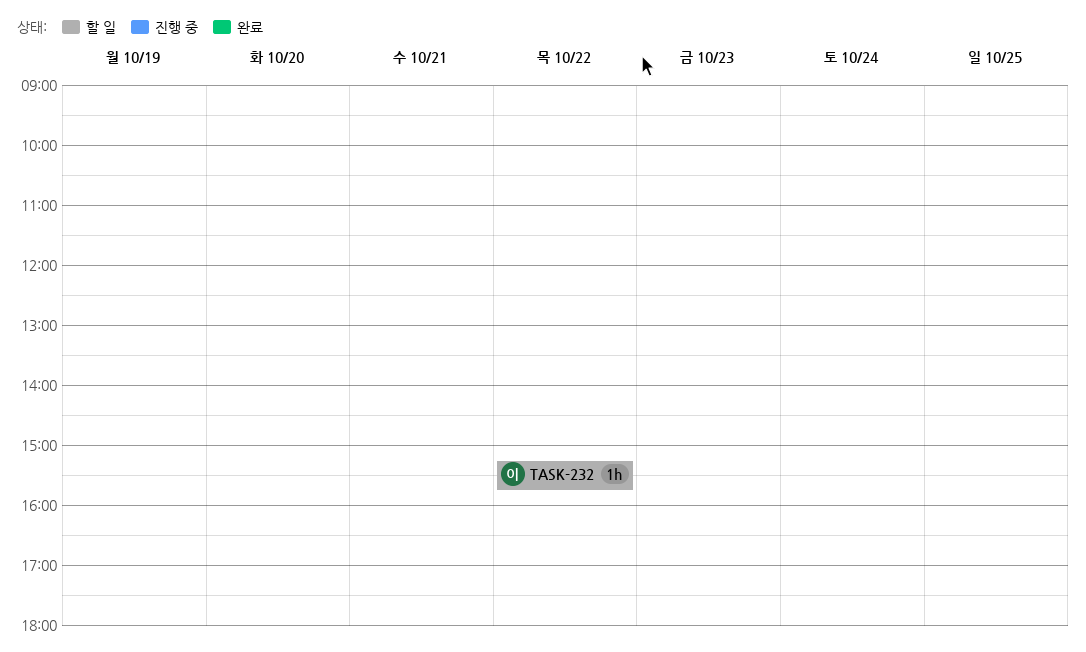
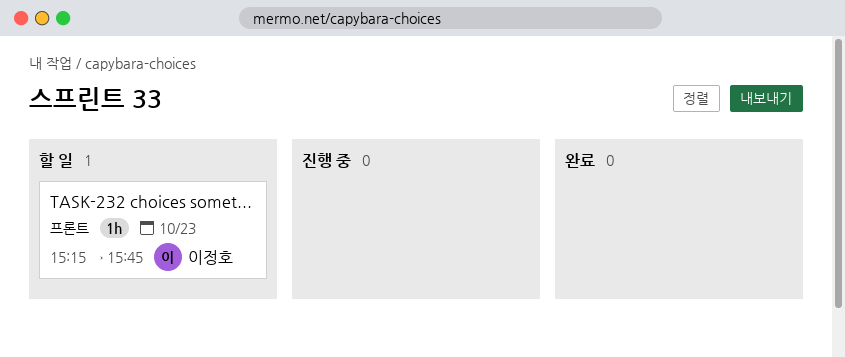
TASK-232, day: Oct 22 -> Oct 23

